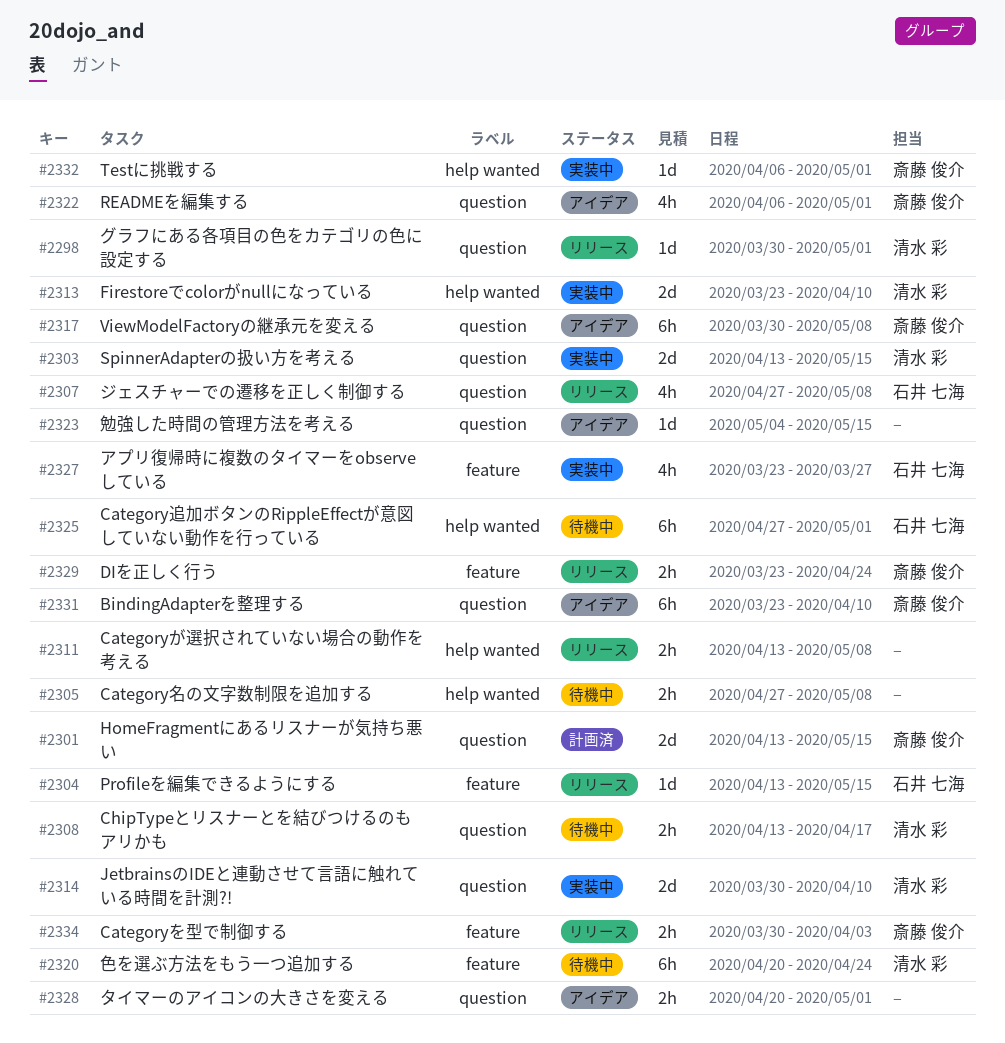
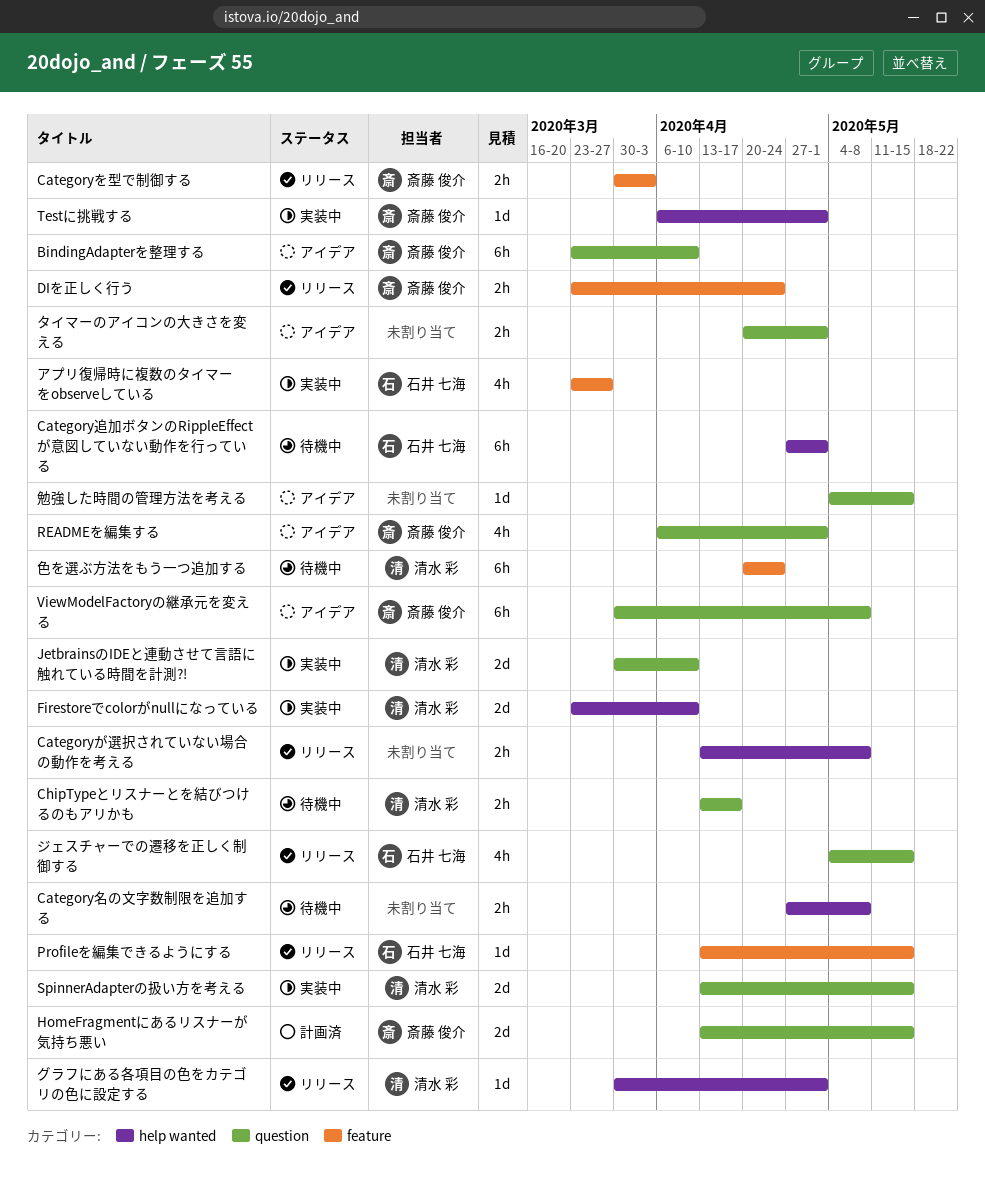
グラフにある各項目の色をカテゴリの色に設定する, label: question -> help wanted
ジェスチャーでの遷移を正しく制御する, start: Apr 27 -> May 4
ジェスチャーでの遷移を正しく制御する, due: May 8 -> May 15

